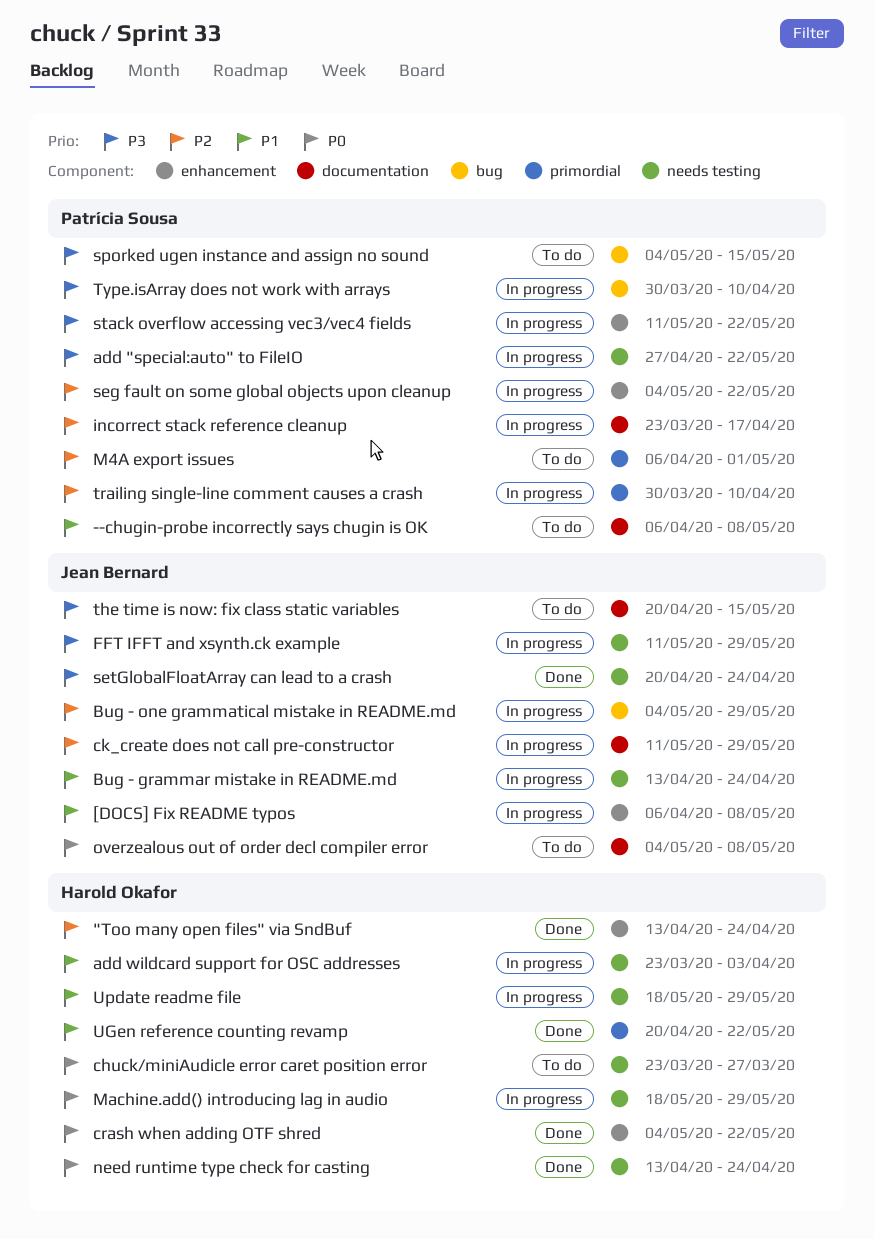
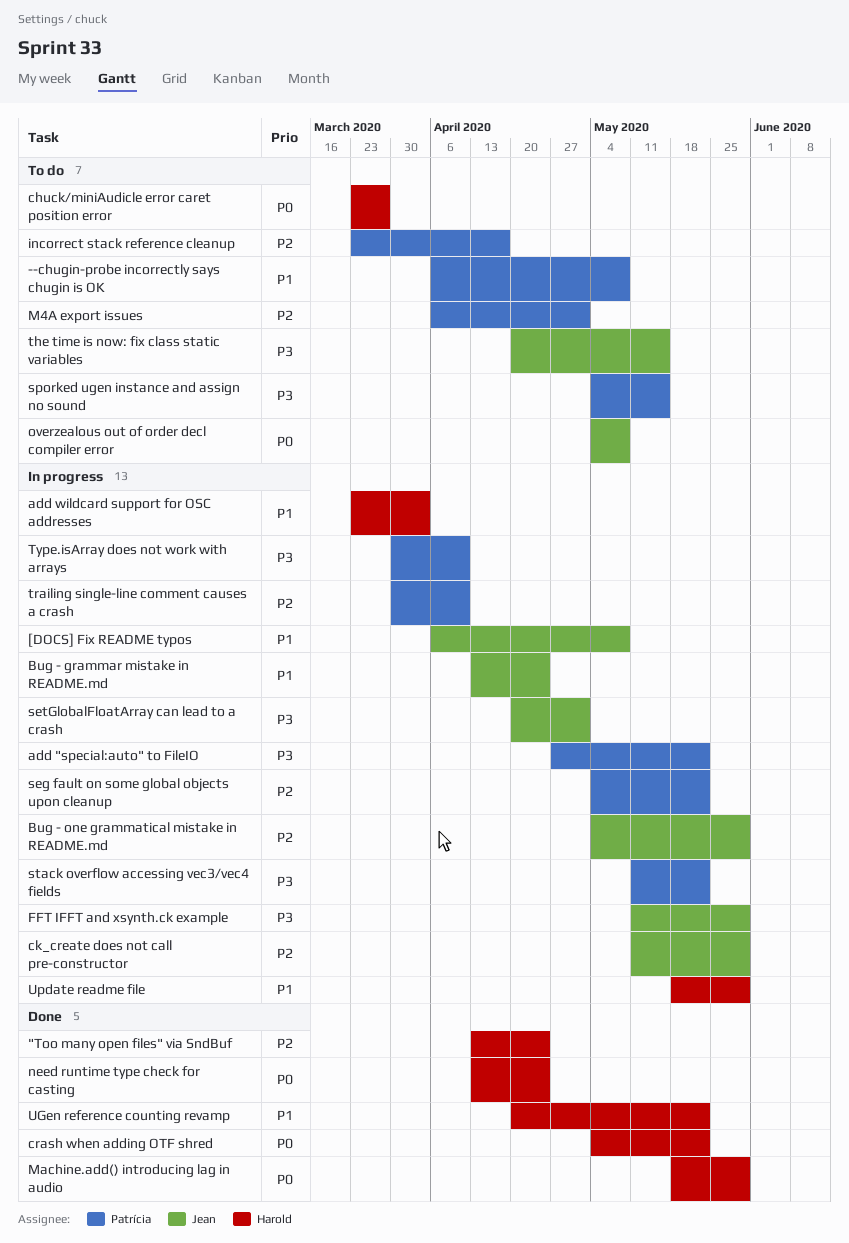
incorrect stack reference cleanup, status: In progress -> To do
Machine.add() introducing lag in audio, status: In progress -> Done
setGlobalFloatArray can lead to a crash, status: Done -> In progress
setGlobalFloatArray can lead to a crash, due: Apr 24 -> May 1

